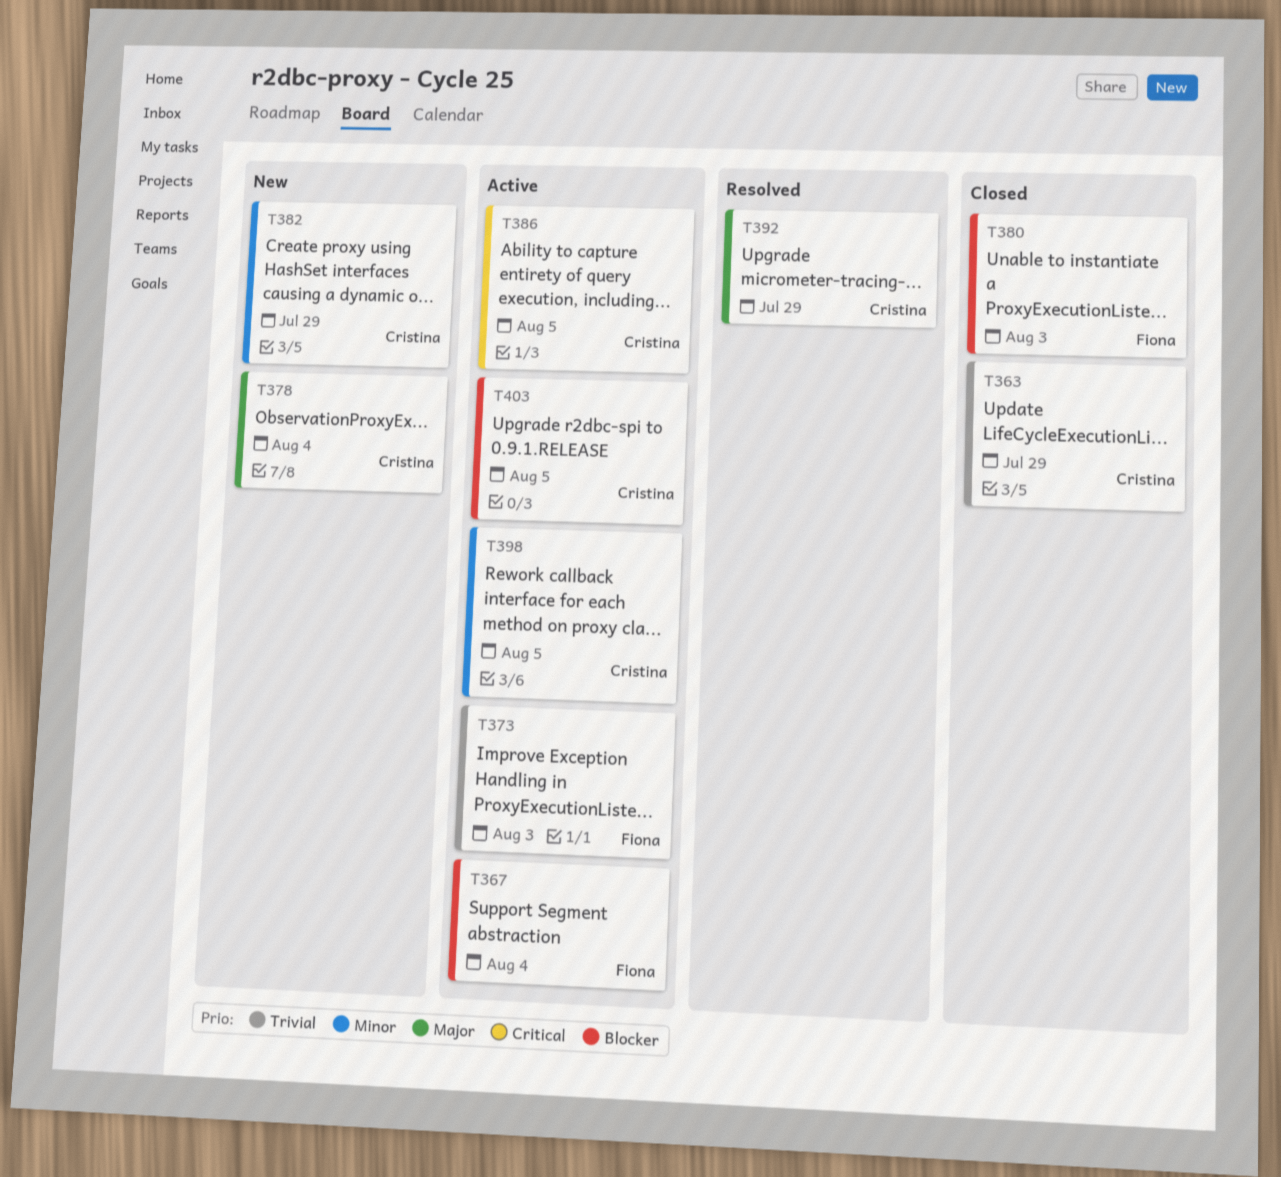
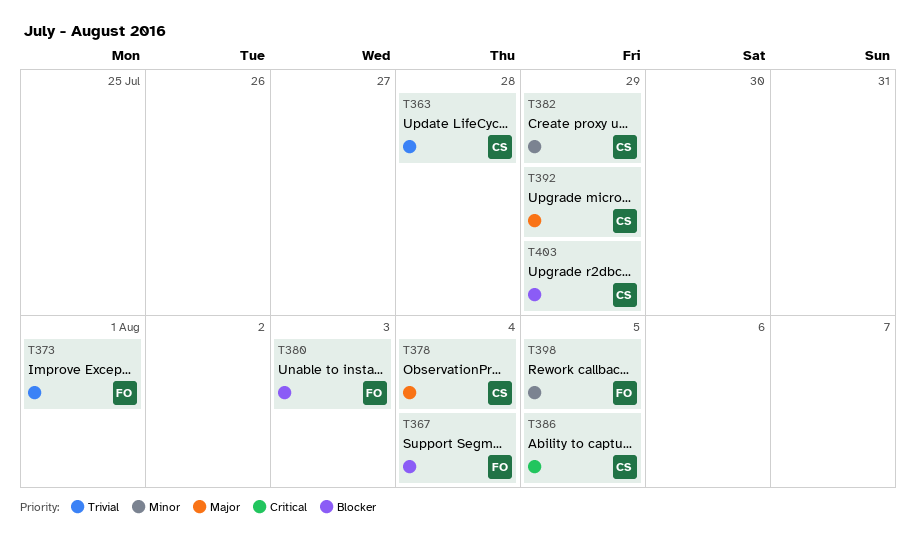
T363, due: Jul 29 -> Jul 28
T373, due: Aug 3 -> Aug 1
T398, owner: Cristina -> Fiona
T403, due: Aug 5 -> Jul 29

